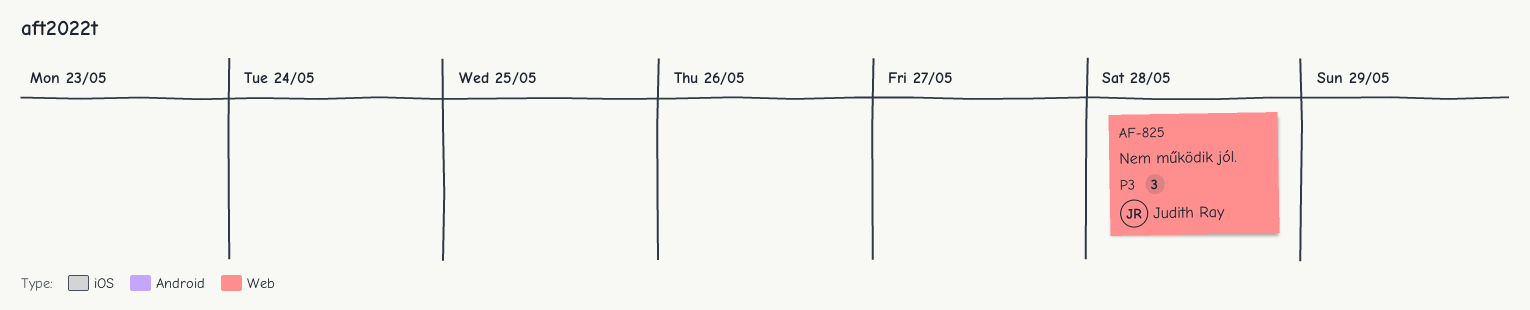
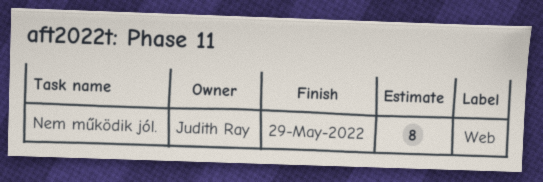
Nem működik jól., estimate: 3 -> 8
Nem működik jól., due: May 28 -> May 29

